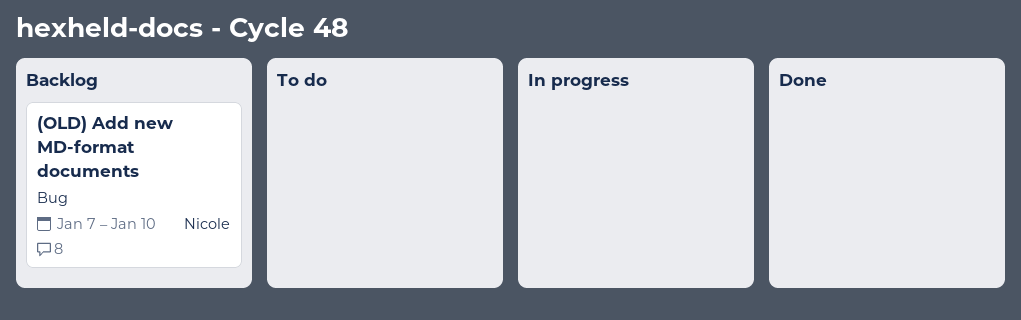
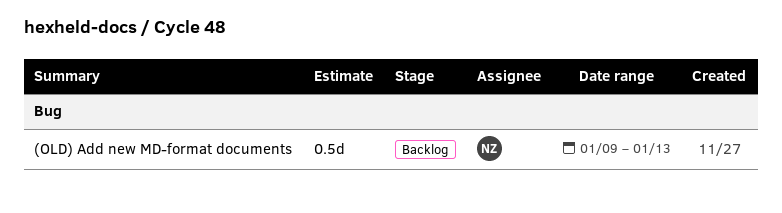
(OLD) Add new MD-format documents, start: Jan 7 -> Jan 9
(OLD) Add new MD-format documents, due: Jan 10 -> Jan 13

